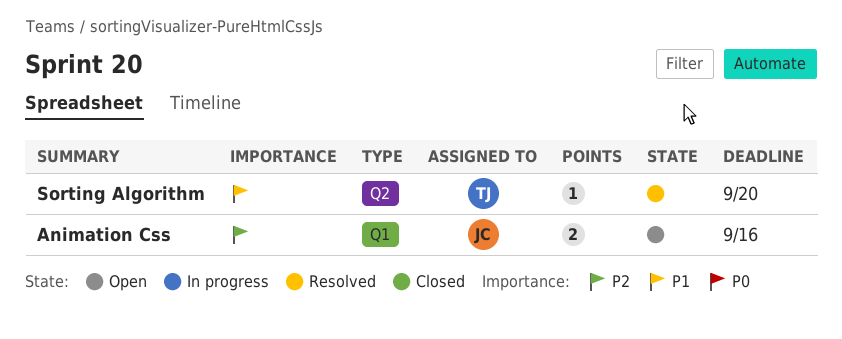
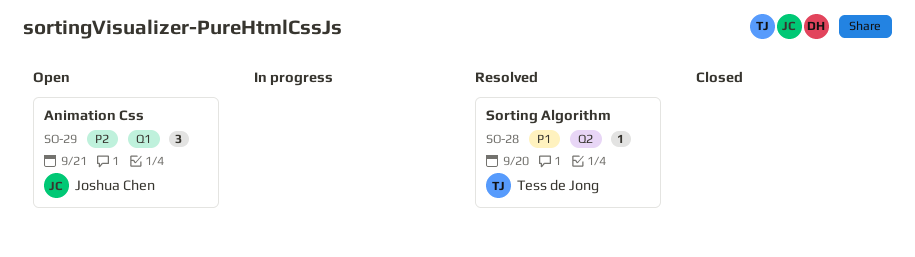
Animation Css, estimate: 2 -> 3
Animation Css, due: Sep 16 -> Sep 21

